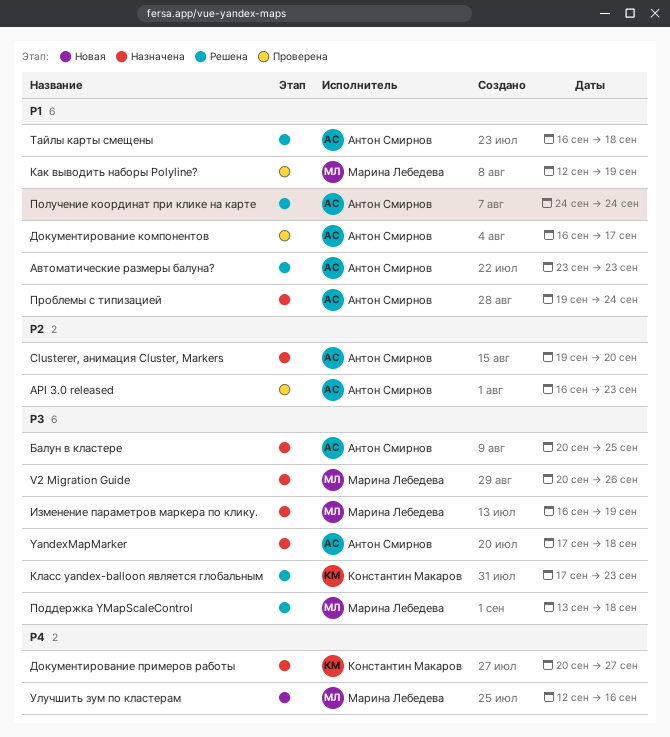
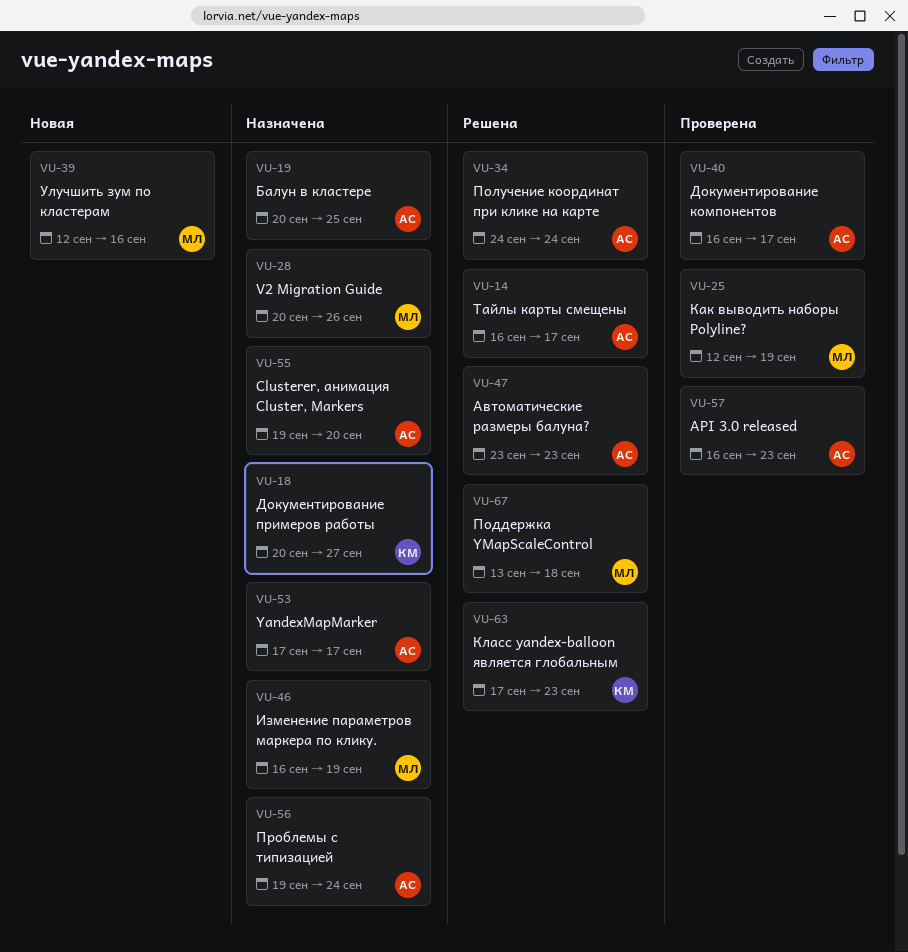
YandexMapMarker, due: Sep 18 -> Sep 17
Тайлы карты смещены, due: Sep 18 -> Sep 17

